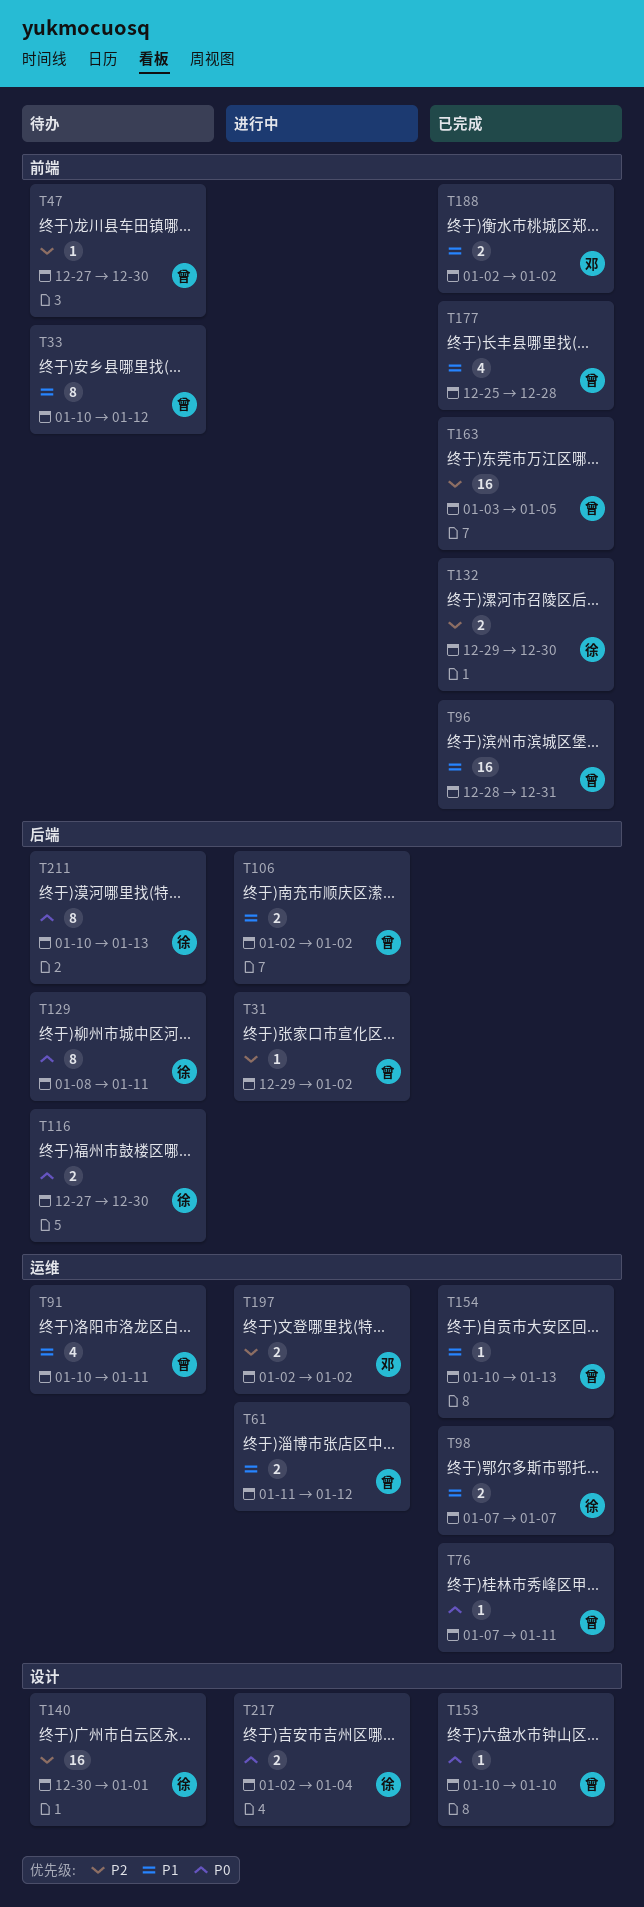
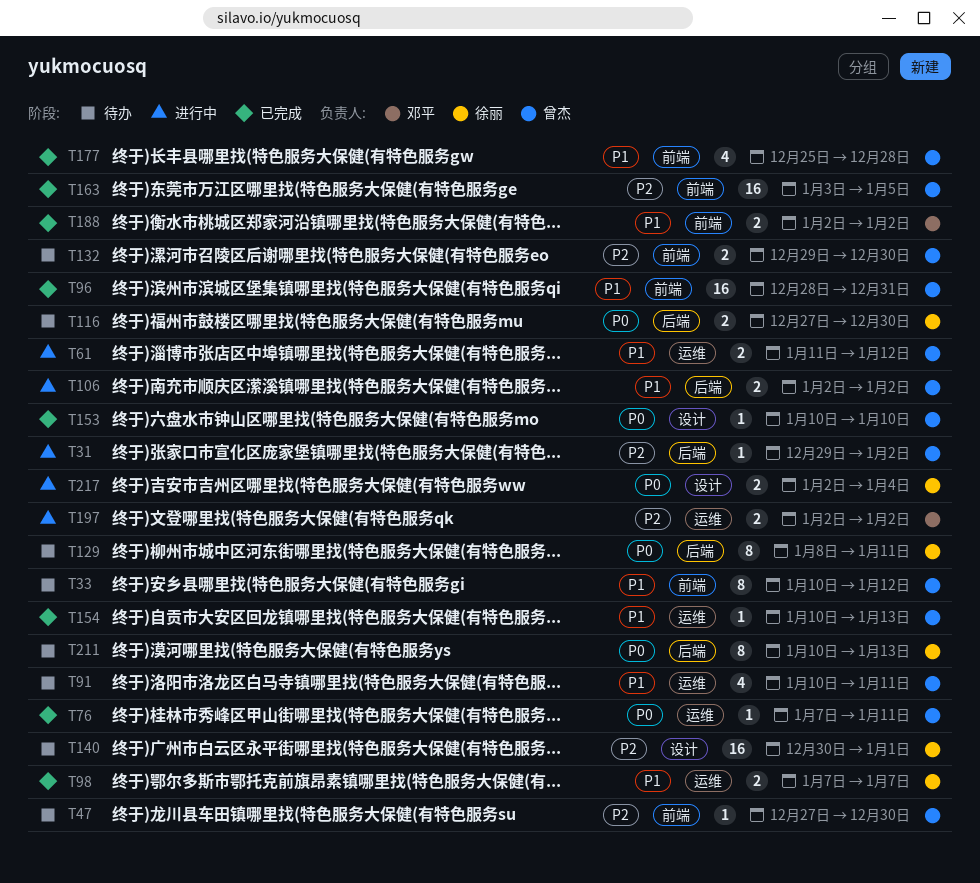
T132, status: 已完成 -> 待办
T132, owner: 徐丽 -> 曾杰

